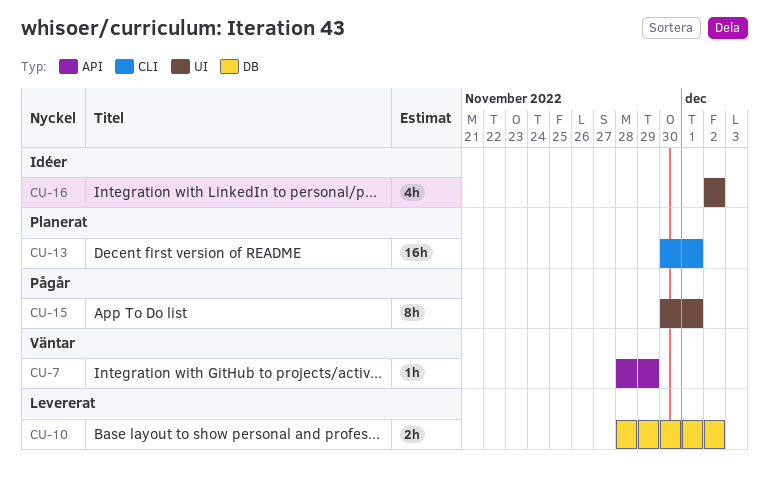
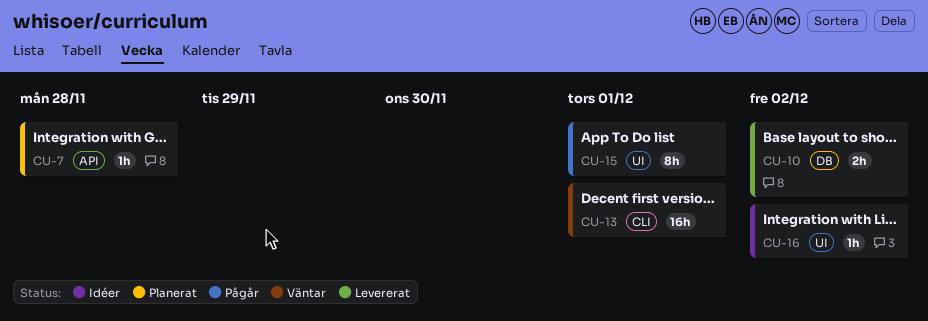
CU-7, status: Väntar -> Planerat
CU-7, due: Nov 29 -> Nov 28
CU-13, status: Planerat -> Väntar
CU-16, estimate: 4h -> 1h

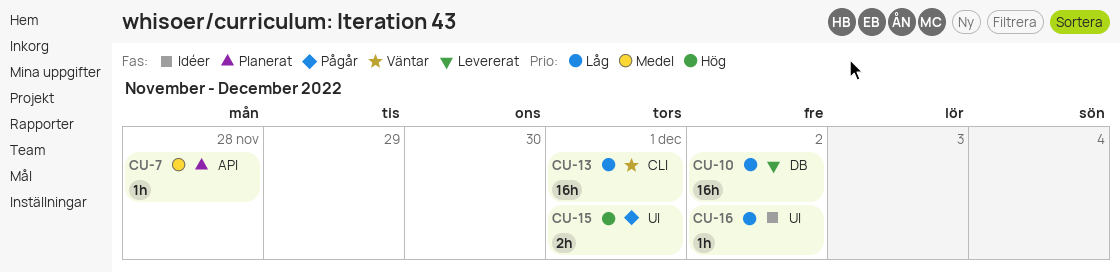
CU-10, estimate: 2h -> 16h
CU-15, estimate: 8h -> 2h

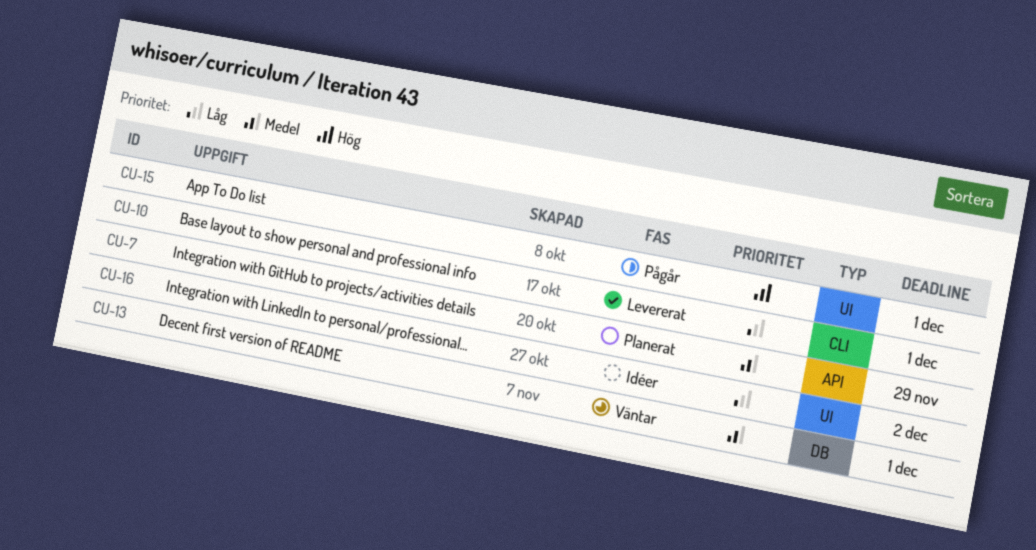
CU-7, due: Nov 28 -> Nov 29
CU-10, label: DB -> CLI
CU-10, due: Dec 2 -> Dec 1
CU-13, priority: Låg -> Medel
CU-13, label: CLI -> DB

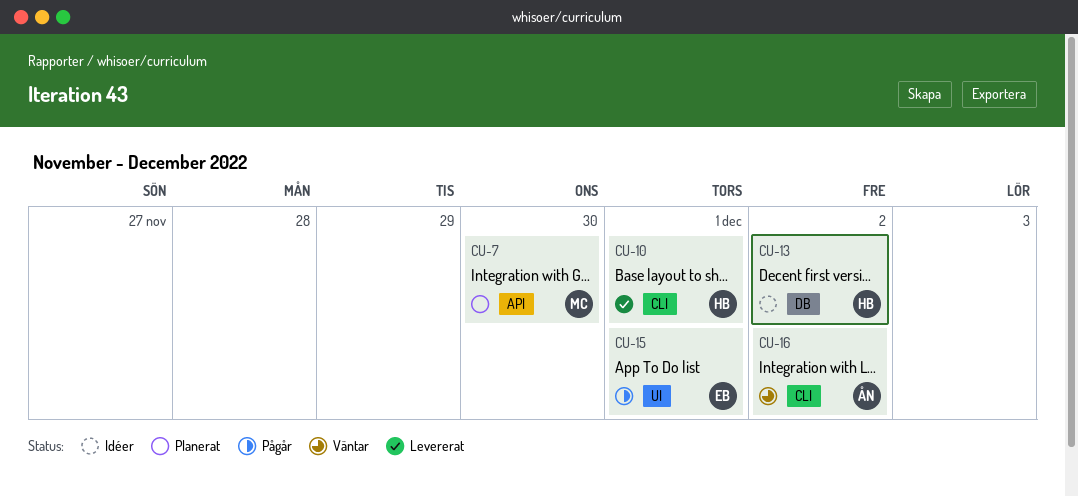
CU-7, due: Nov 29 -> Nov 30
CU-13, status: Väntar -> Idéer
CU-13, due: Dec 1 -> Dec 2
CU-16, status: Idéer -> Väntar
CU-16, label: UI -> CLI

